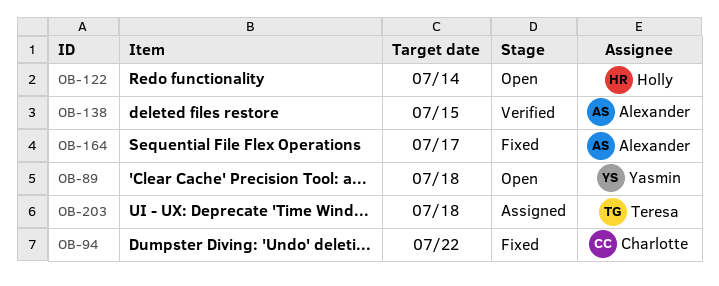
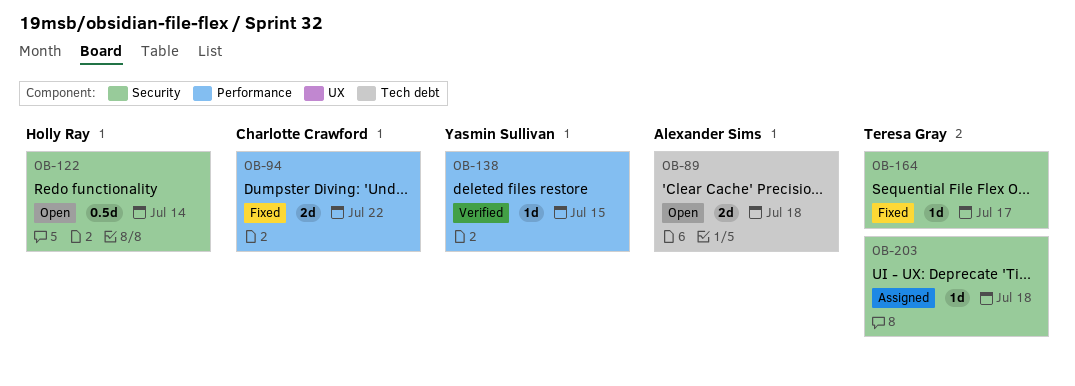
OB-89, owner: Yasmin Sullivan -> Alexander Sims
OB-138, owner: Alexander Sims -> Yasmin Sullivan
OB-164, owner: Alexander Sims -> Teresa Gray

